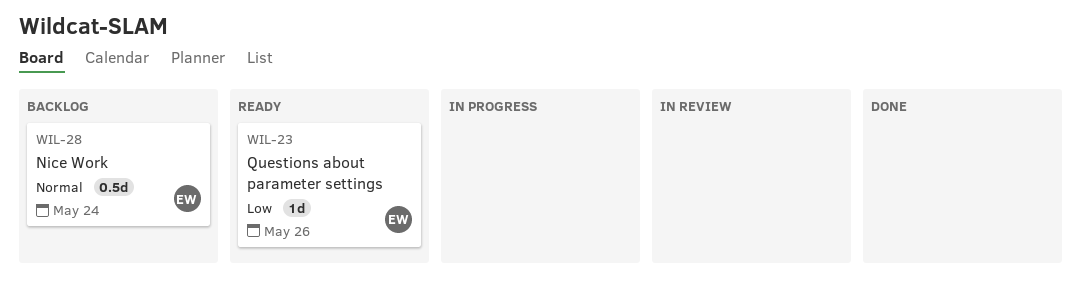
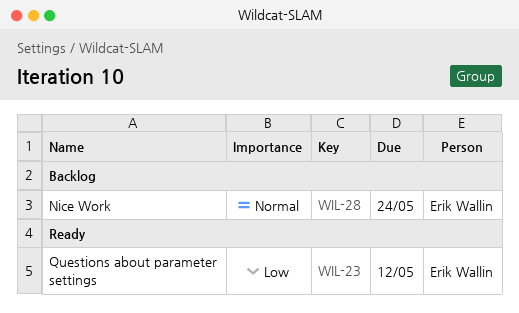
WIL-23, due: May 26 -> May 12

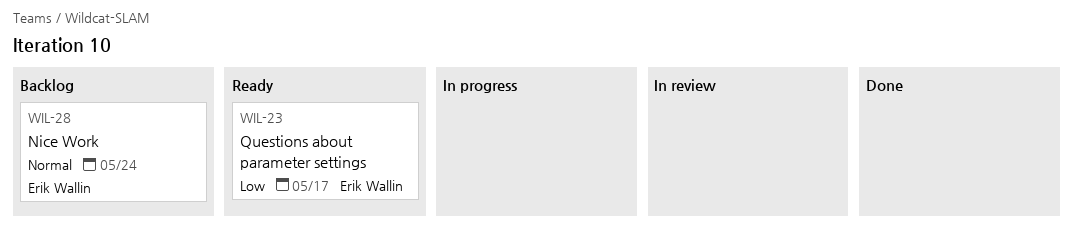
WIL-23, due: May 12 -> May 17

